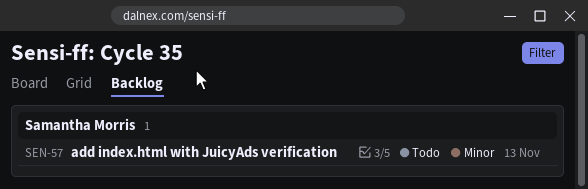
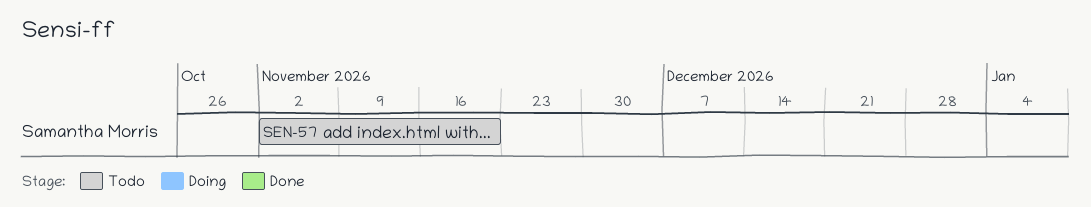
SEN-57, due: Nov 13 -> Nov 20

